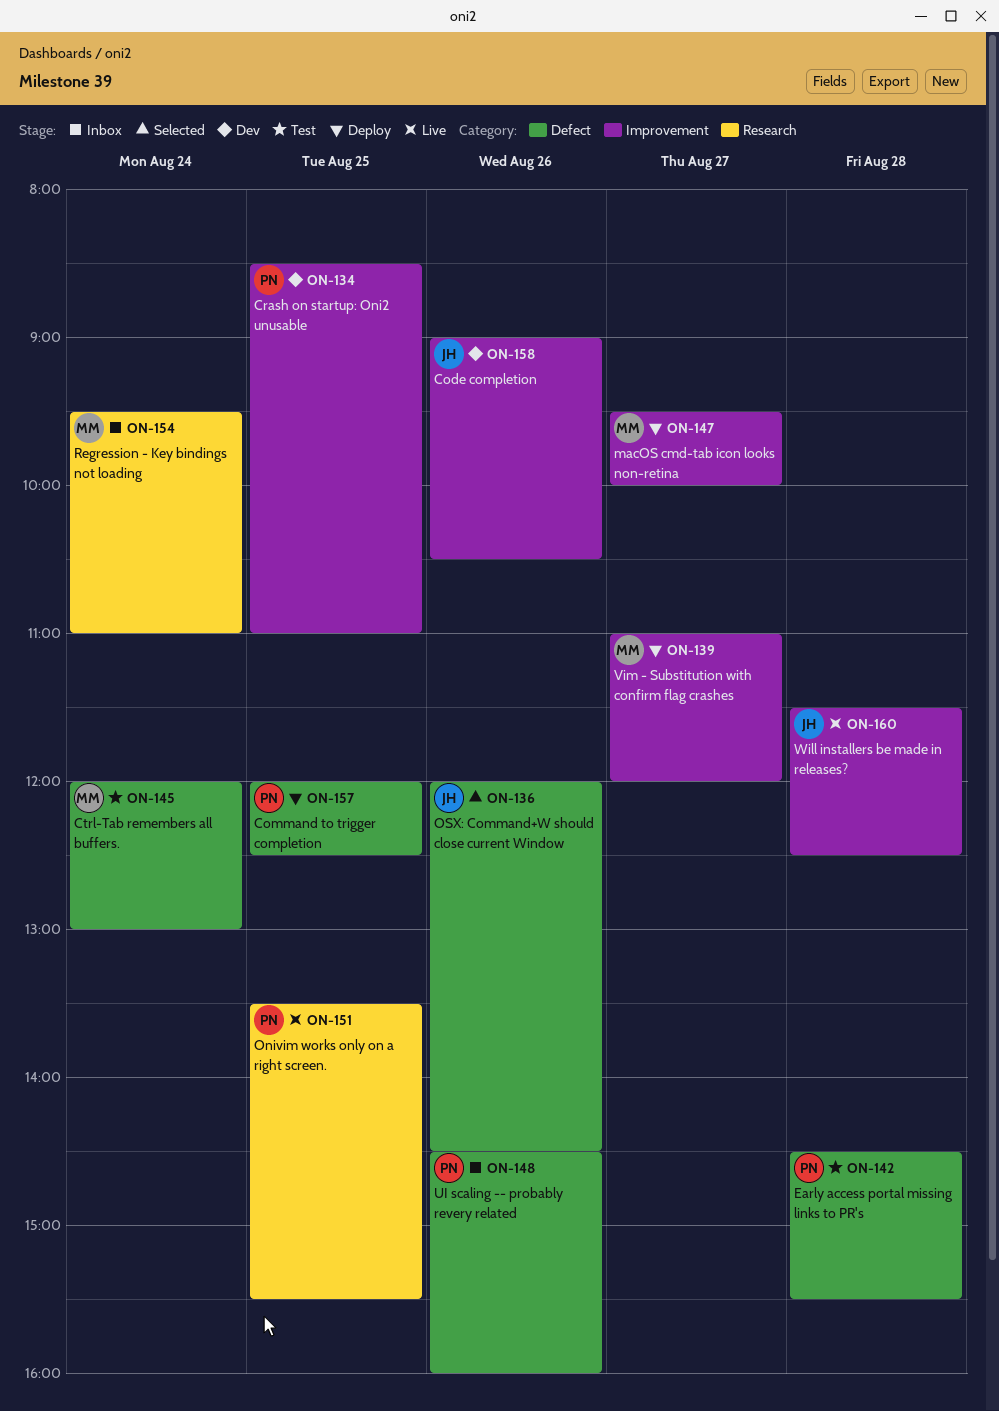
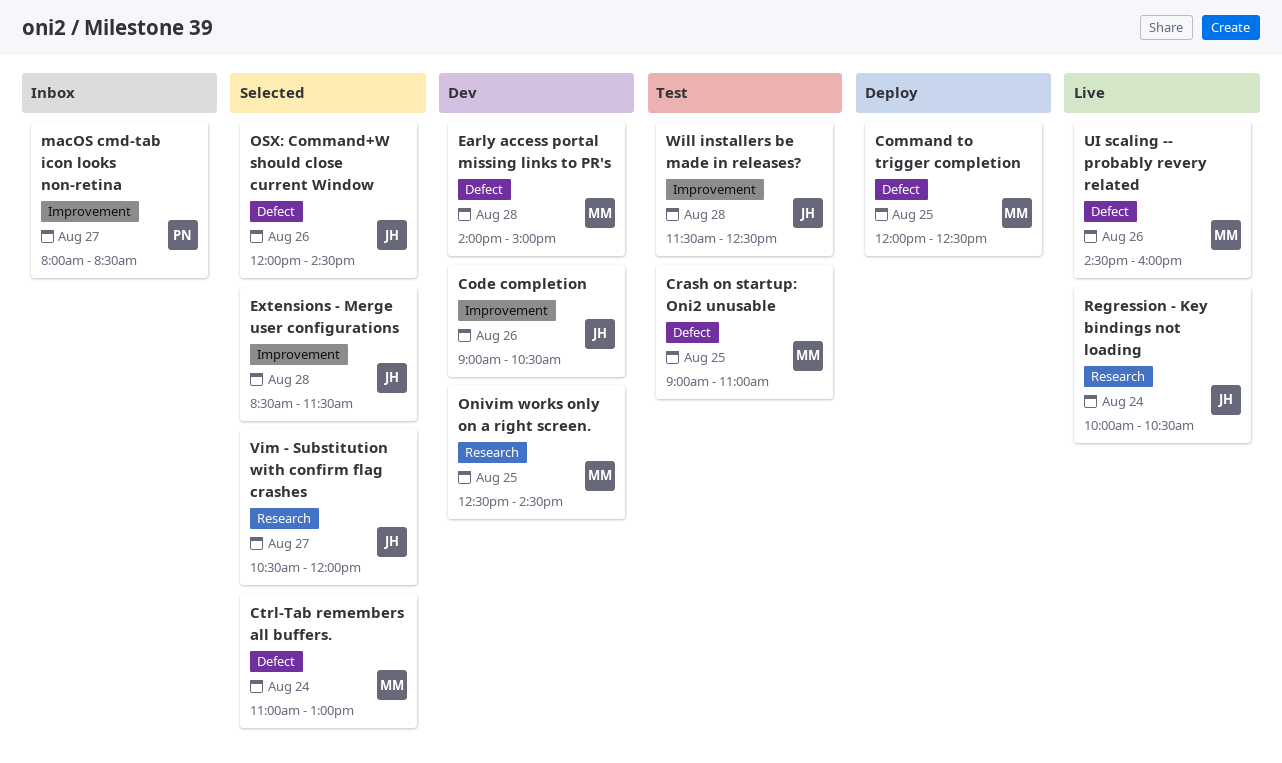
Command to trigger completion, owner: PN -> MM
Crash on startup: Oni2 unusable, status: Dev -> Test
Crash on startup: Oni2 unusable, owner: PN -> MM
Crash on startup: Oni2 unusable, label: Improvement -> Defect
Crash on startup: Oni2 unusable, begins: 08:30 -> 09:00
Ctrl-Tab remembers all buffers., status: Test -> Selected
Ctrl-Tab remembers all buffers., begins: 12:00 -> 11:00
Early access portal missing links to PR's, status: Test -> Dev
Early access portal missing links to PR's, owner: PN -> MM
Early access portal missing links to PR's, begins: 14:30 -> 14:00
Early access portal missing links to PR's, ends: 15:30 -> 15:00
Extensions - Merge user configurations: none -> present
macOS cmd-tab icon looks non-retina, status: Deploy -> Inbox
macOS cmd-tab icon looks non-retina, owner: MM -> PN
macOS cmd-tab icon looks non-retina, begins: 09:30 -> 08:00
macOS cmd-tab icon looks non-retina, ends: 10:00 -> 08:30
Onivim works only on a right screen., status: Live -> Dev
Onivim works only on a right screen., owner: PN -> MM
Onivim works only on a right screen., begins: 13:30 -> 12:30
Onivim works only on a right screen., ends: 15:30 -> 14:30
Regression - Key bindings not loading, status: Inbox -> Live
Regression - Key bindings not loading, owner: MM -> JH
Regression - Key bindings not loading, begins: 09:30 -> 10:00
Regression - Key bindings not loading, ends: 11:00 -> 10:30
UI scaling -- probably revery related, status: Inbox -> Live
UI scaling -- probably revery related, owner: PN -> MM
Vim - Substitution with confirm flag crashes, status: Deploy -> Selected
Vim - Substitution with confirm flag crashes, owner: MM -> JH
Vim - Substitution with confirm flag crashes, label: Improvement -> Research
Vim - Substitution with confirm flag crashes, begins: 11:00 -> 10:30
Will installers be made in releases?, status: Live -> Test

